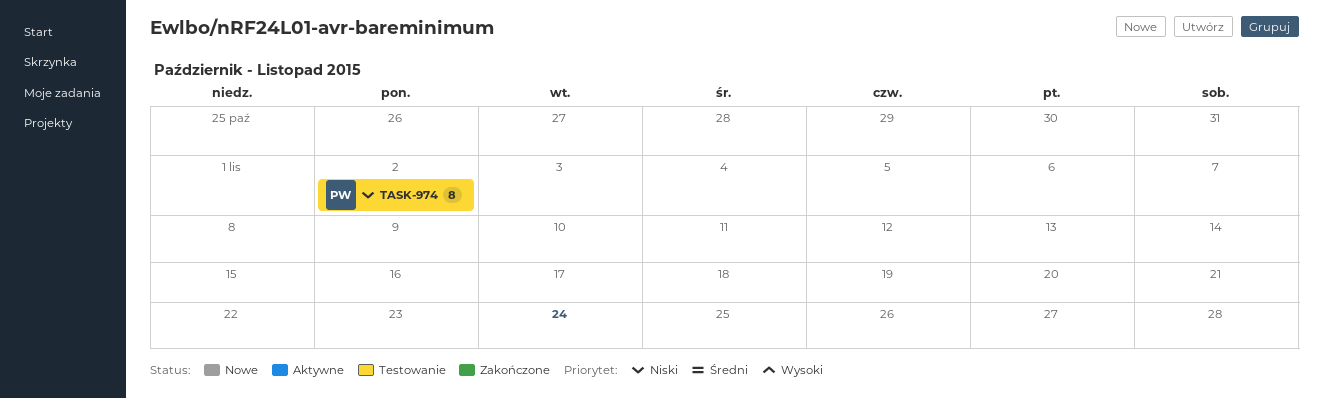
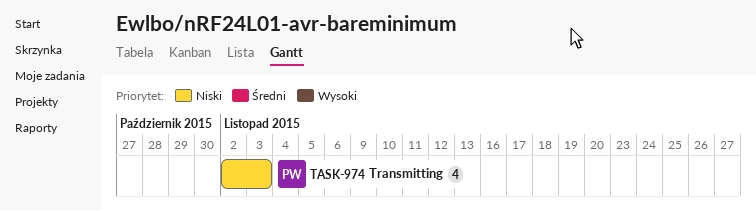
TASK-974, estimate: 8 -> 4
TASK-974, due: Nov 2 -> Nov 3

